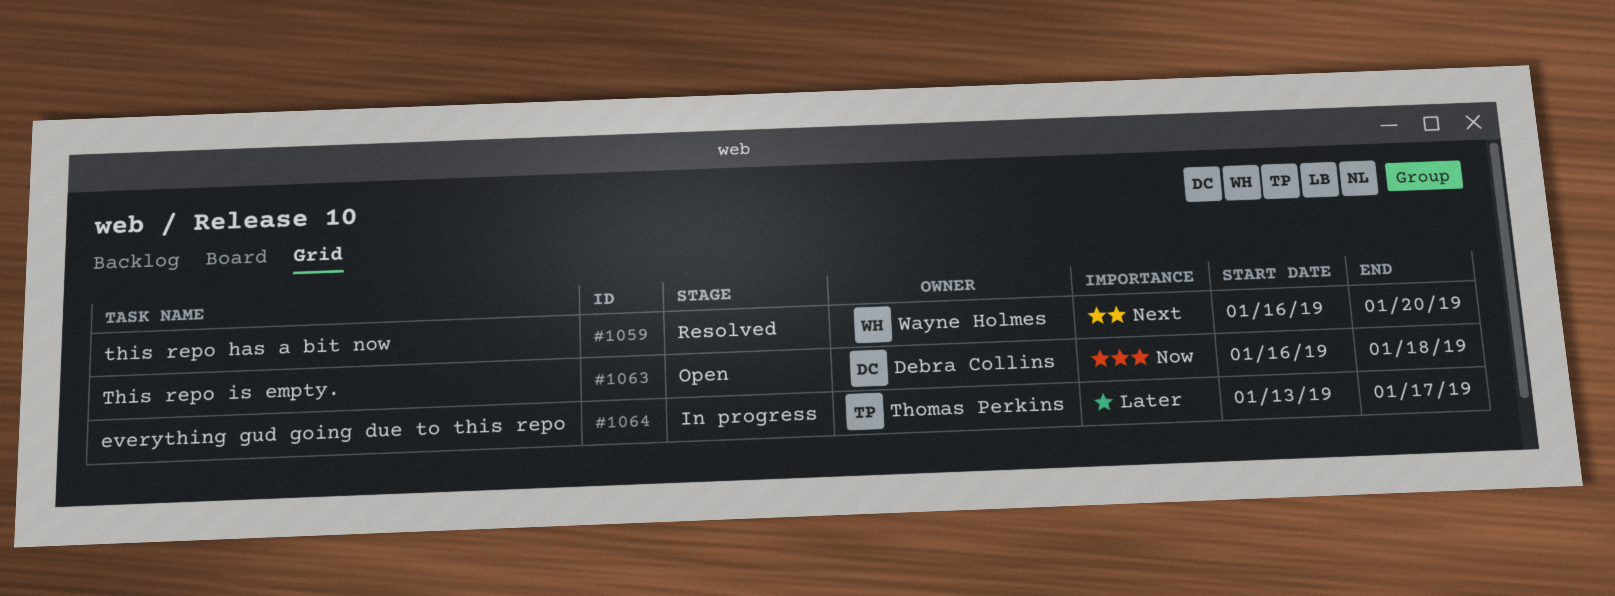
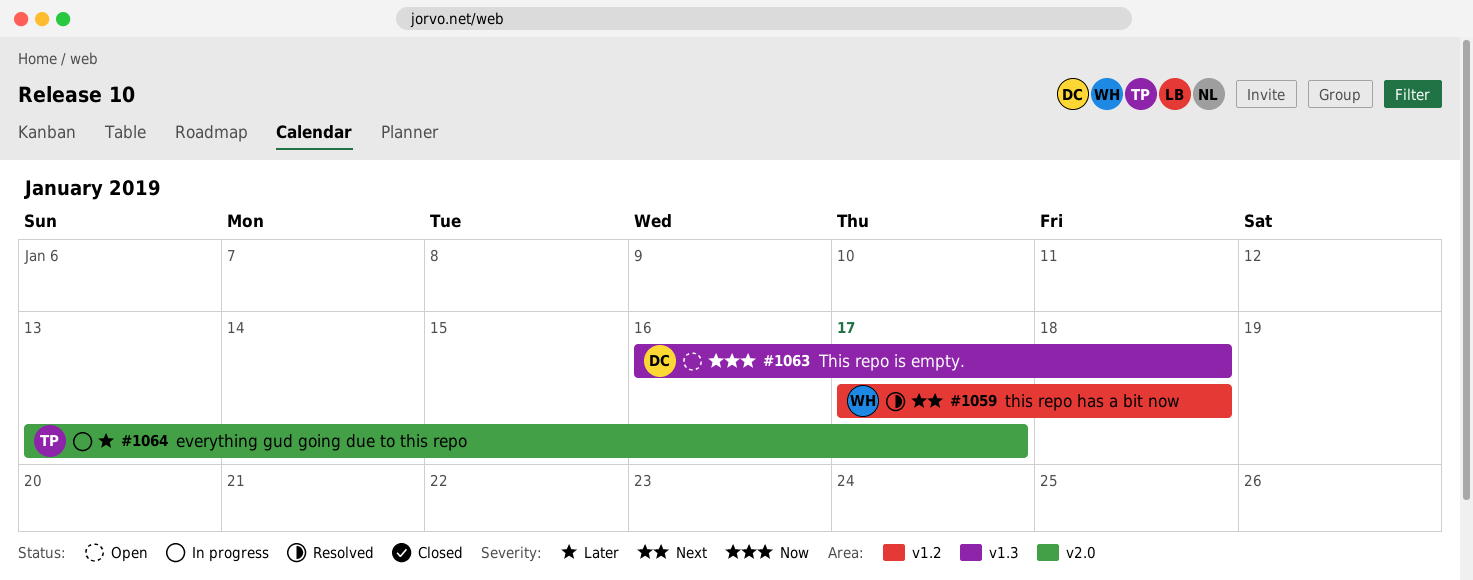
#1059, start: Jan 16 -> Jan 17
#1059, due: Jan 20 -> Jan 18

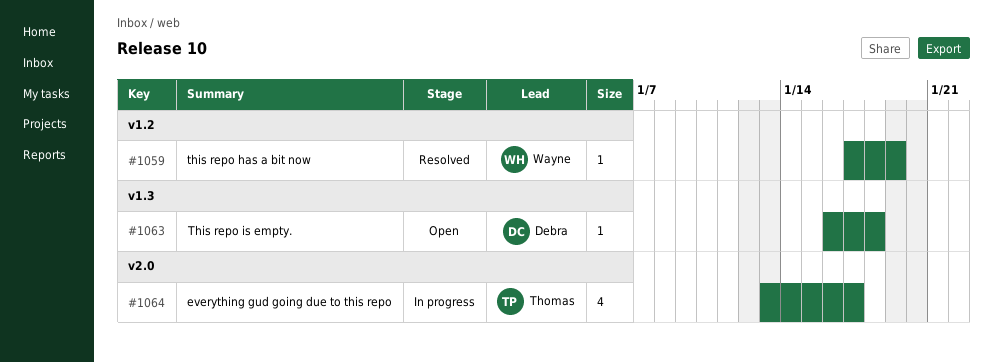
#1059, due: Jan 18 -> Jan 19

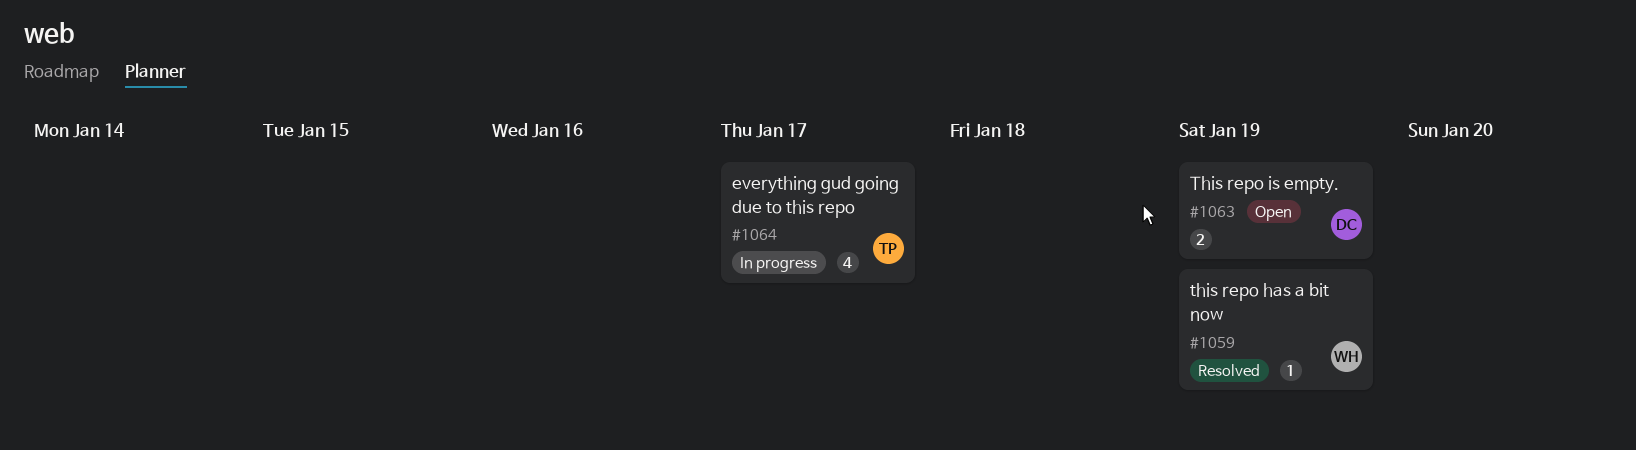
#1063, estimate: 1 -> 2
#1063, due: Jan 18 -> Jan 19

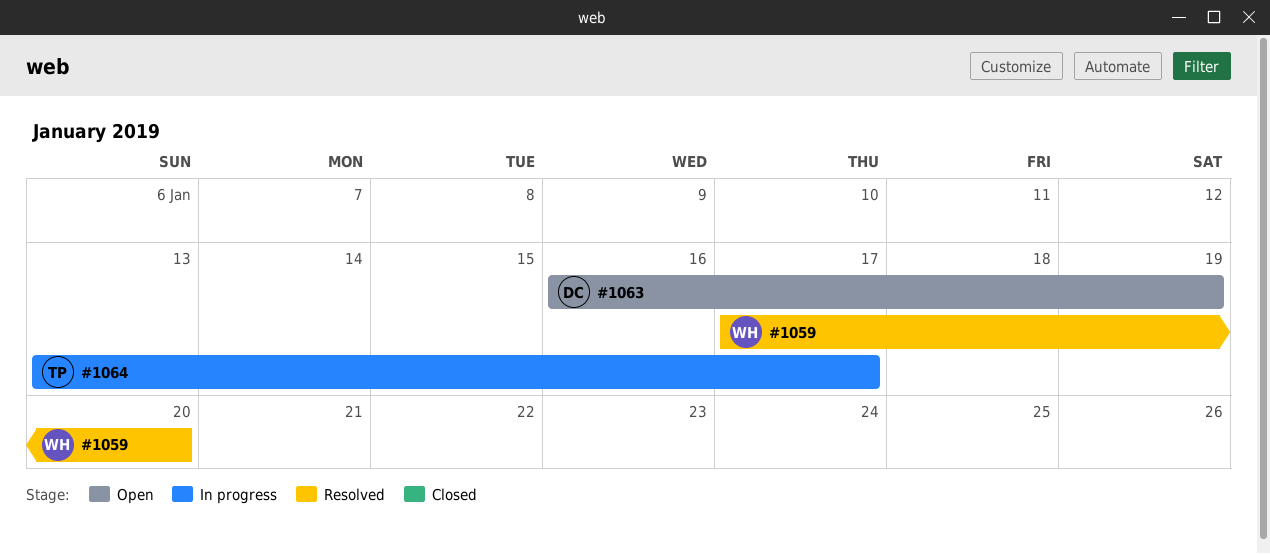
#1059, due: Jan 19 -> Jan 20

